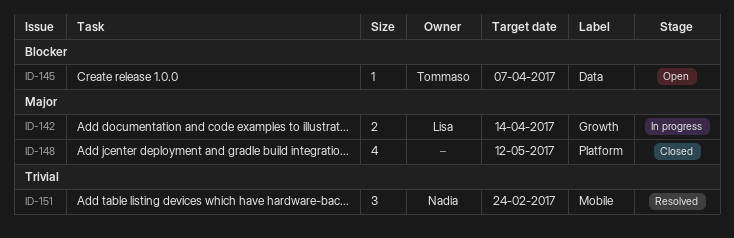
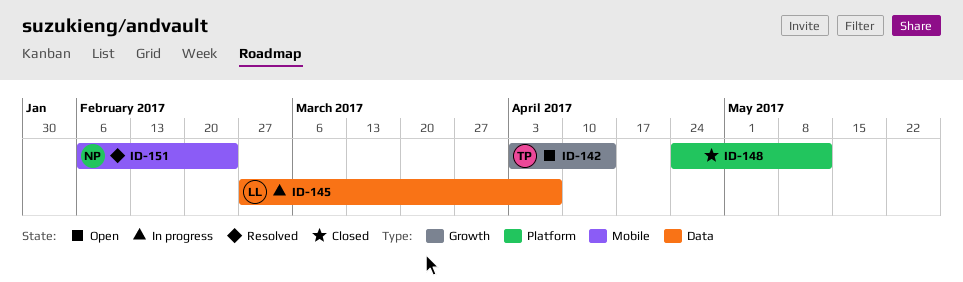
ID-142, status: In progress -> Open
ID-142, owner: Lisa -> Tommaso
ID-145, status: Open -> In progress
ID-145, owner: Tommaso -> Lisa

